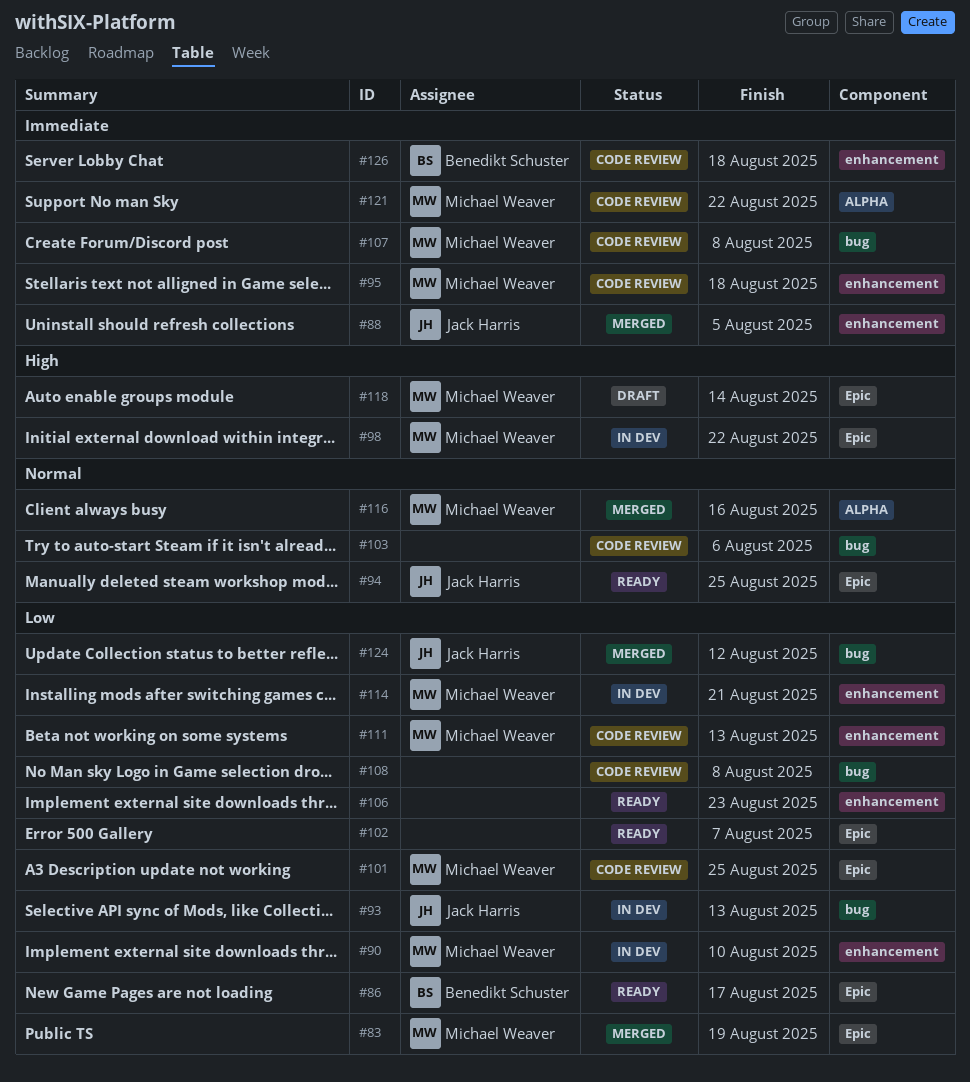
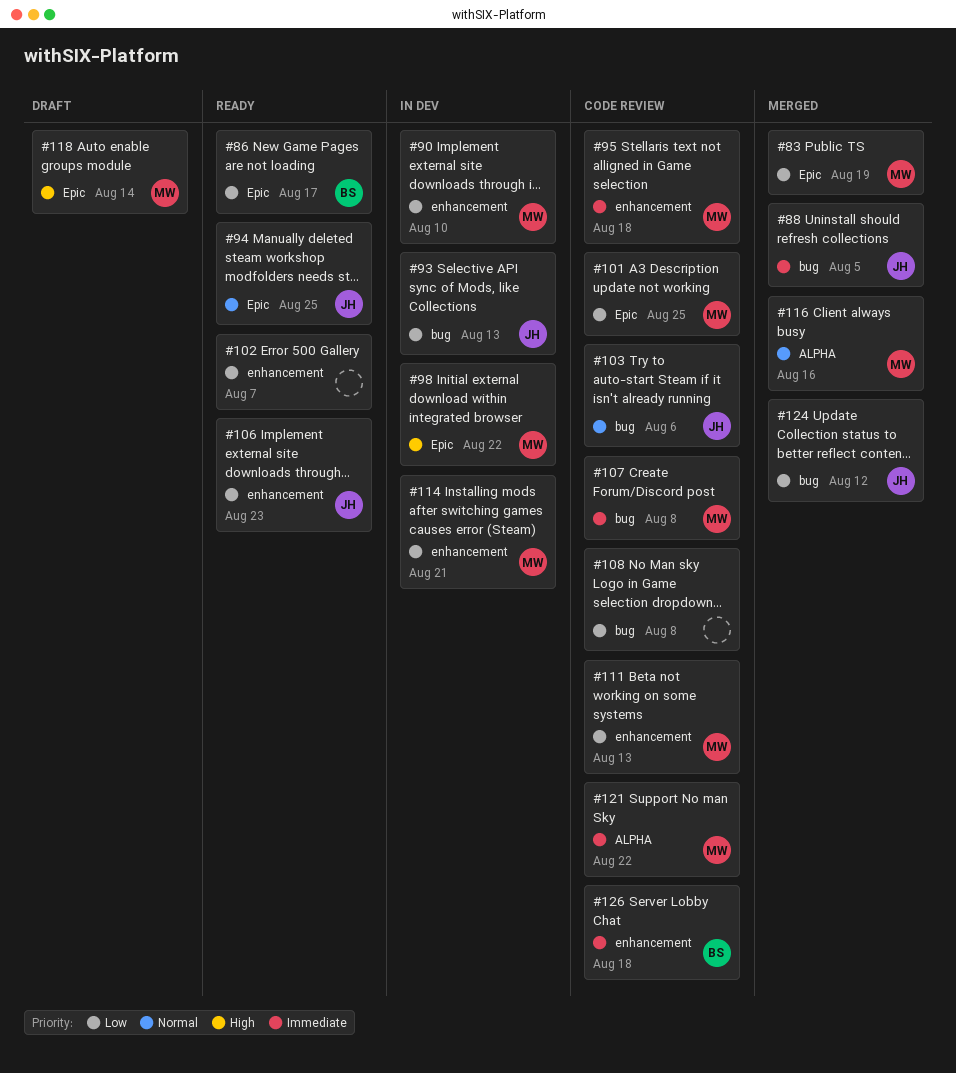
#88, label: enhancement -> bug
#102, label: Epic -> enhancement
#103, owner: none -> Jack Harris
#106, owner: none -> Jack Harris

